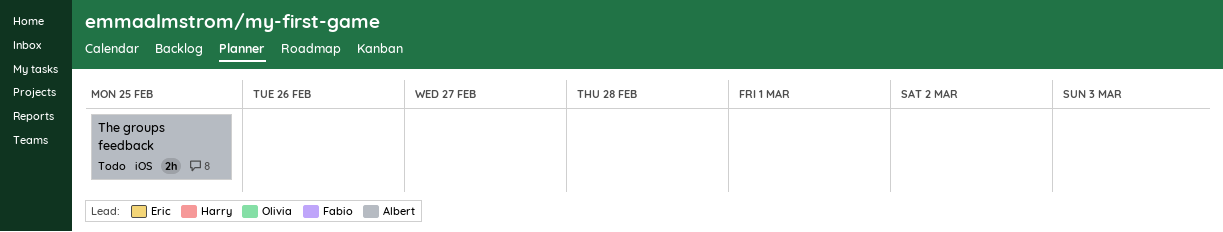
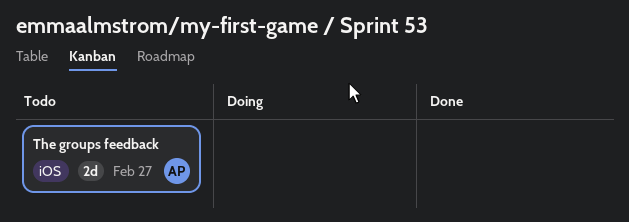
The groups feedback, estimate: 2h -> 2d
The groups feedback, due: Feb 25 -> Feb 27

